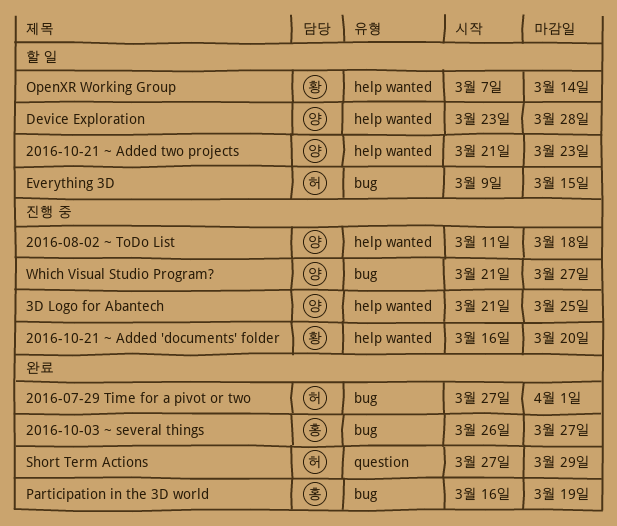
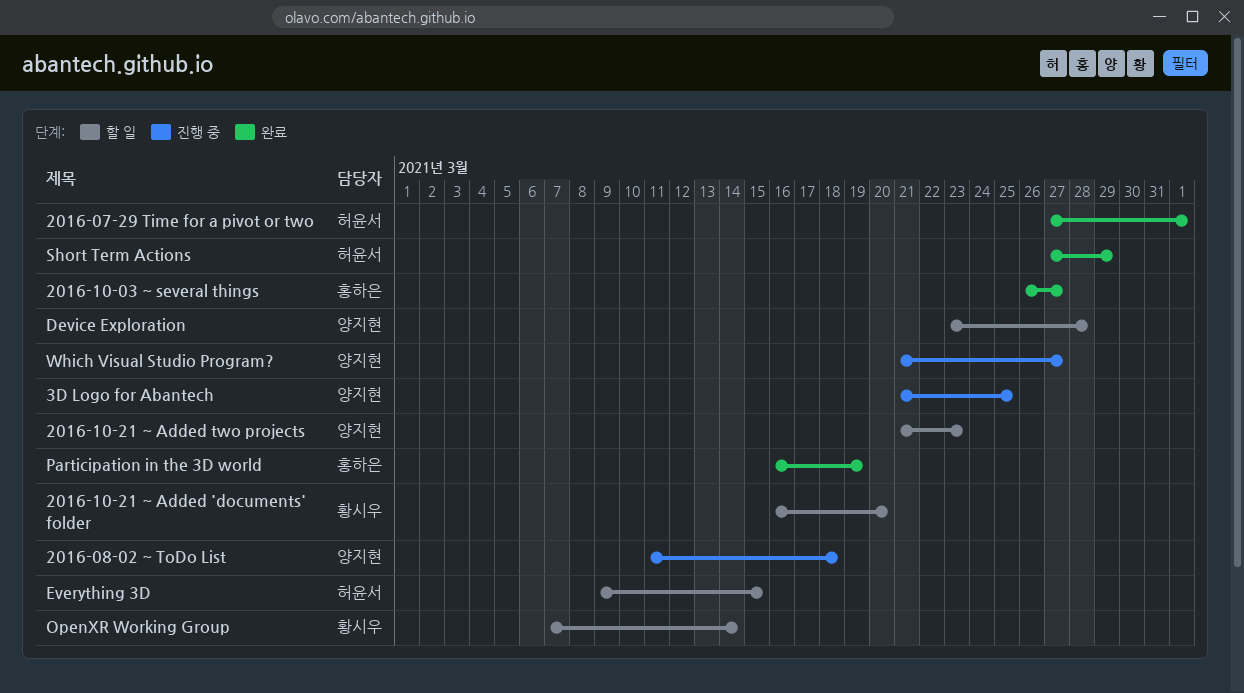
2016-10-21 ~ Added 'documents' folder, status: 진행 중 -> 할 일

